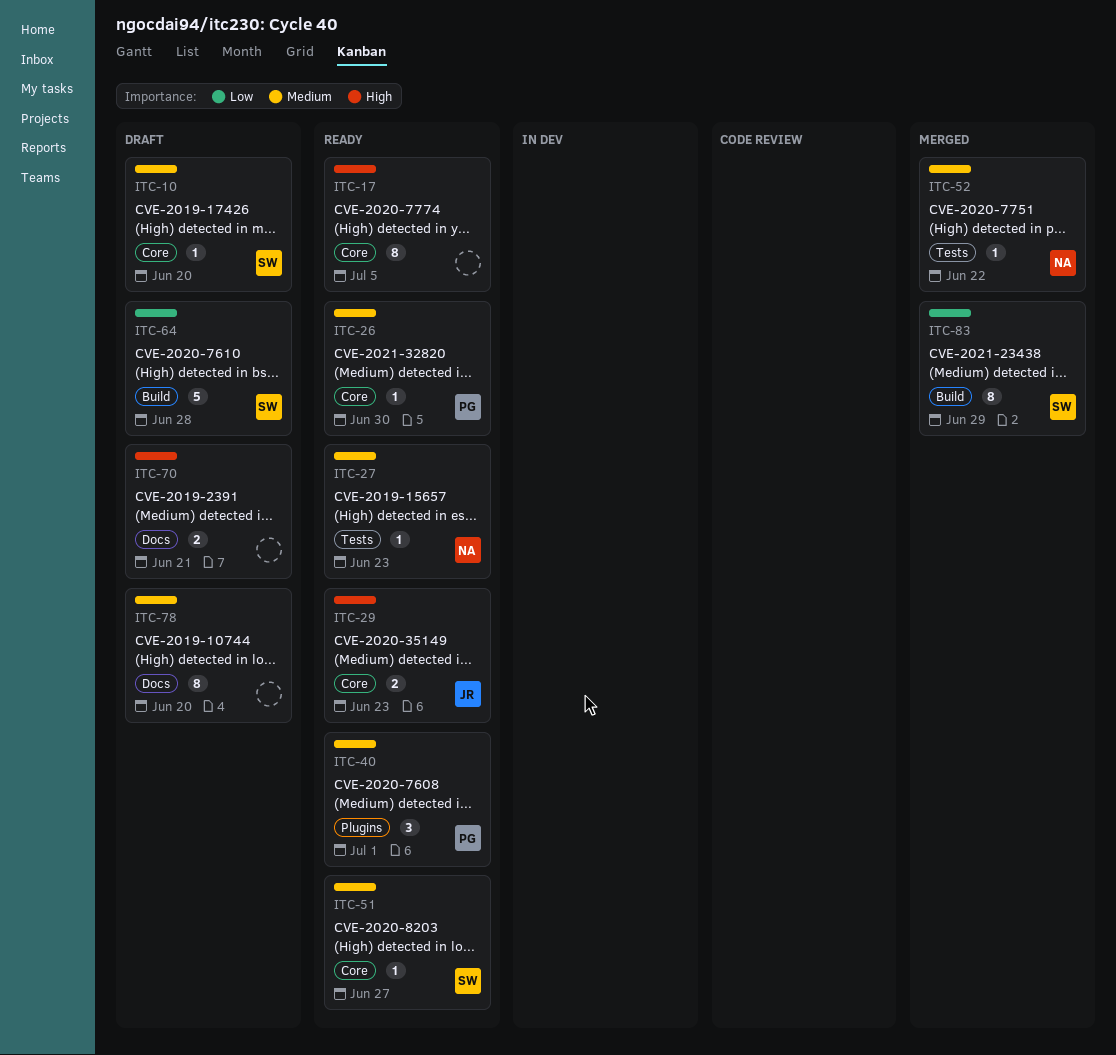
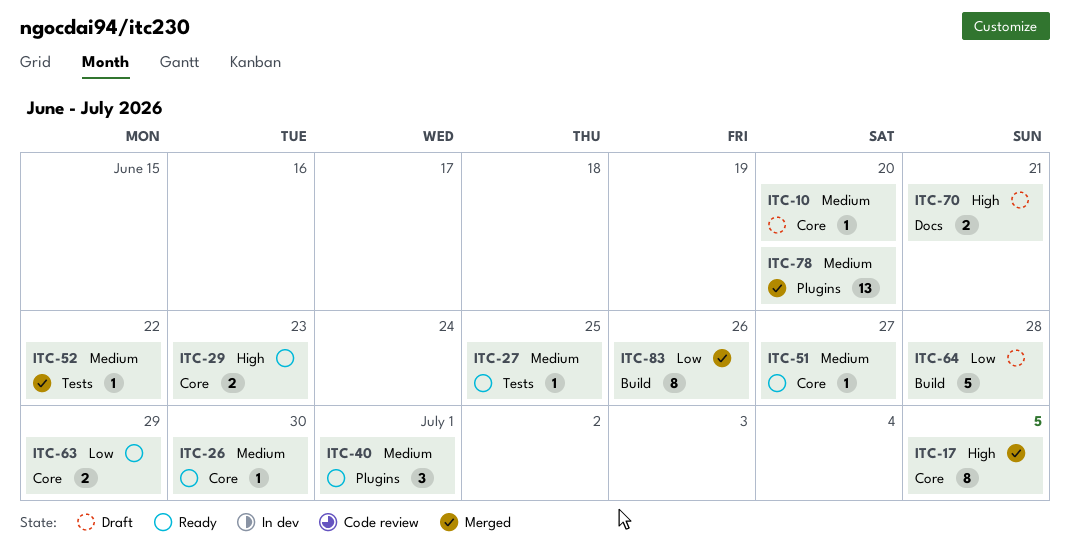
ITC-17, status: Ready -> Merged
ITC-27, due: Jun 23 -> Jun 25
ITC-63: none -> present
ITC-78, status: Draft -> Merged
ITC-78, label: Docs -> Plugins
ITC-78, estimate: 8 -> 13
ITC-83, due: Jun 29 -> Jun 26

